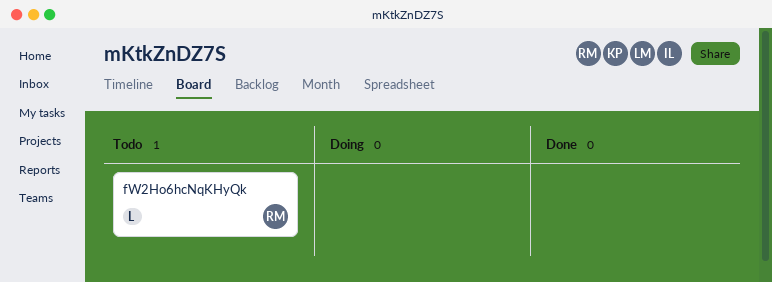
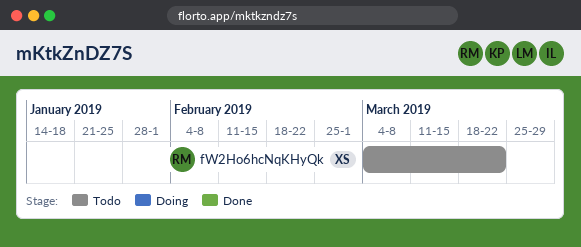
fW2Ho6hcNqKHyQk, estimate: L -> XS

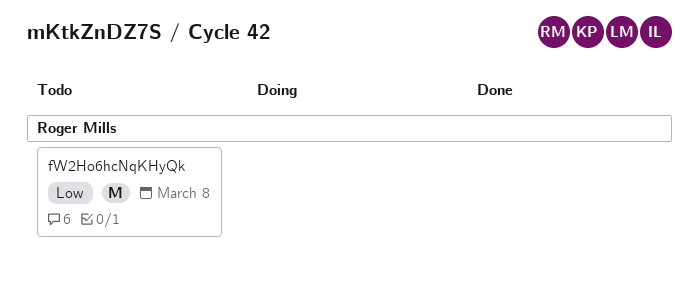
fW2Ho6hcNqKHyQk, estimate: XS -> M
fW2Ho6hcNqKHyQk, due: Mar 22 -> Mar 8

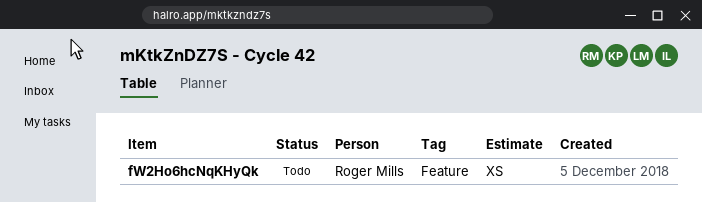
fW2Ho6hcNqKHyQk, estimate: M -> XS

